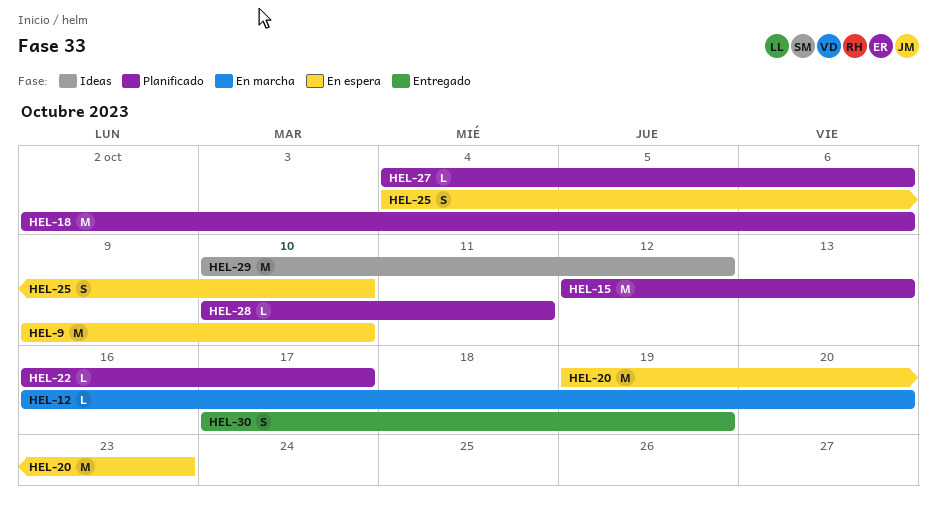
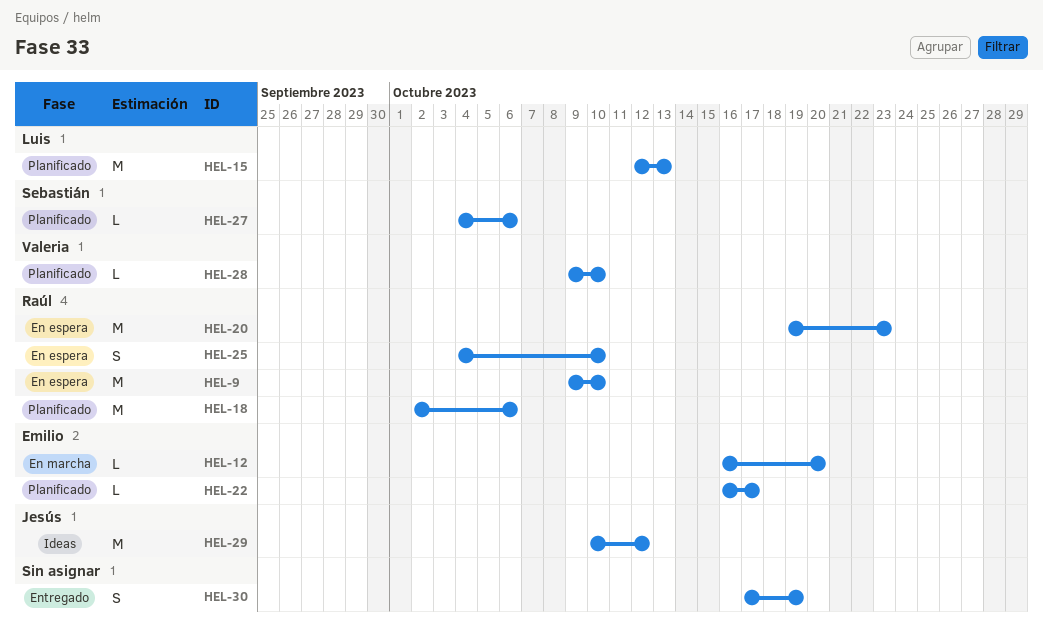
HEL-28, start: Oct 10 -> Oct 9
HEL-28, due: Oct 11 -> Oct 10

